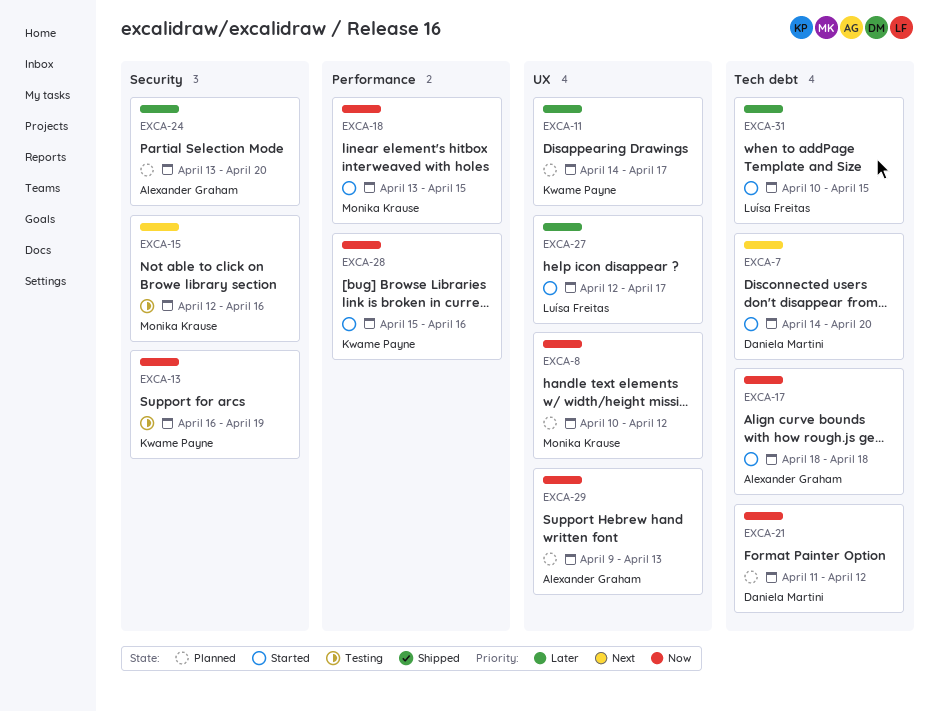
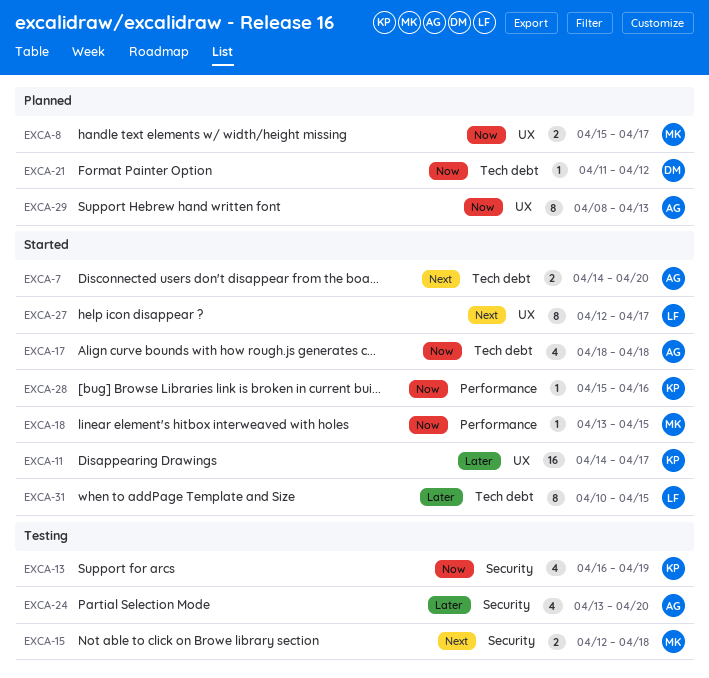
EXCA-7, owner: Daniela Martini -> Alexander Graham
EXCA-8, start: Apr 10 -> Apr 15
EXCA-8, due: Apr 12 -> Apr 17
EXCA-11, status: Planned -> Started
EXCA-15, due: Apr 16 -> Apr 18
EXCA-24, status: Planned -> Testing
EXCA-27, priority: Later -> Next
EXCA-29, start: Apr 9 -> Apr 8

